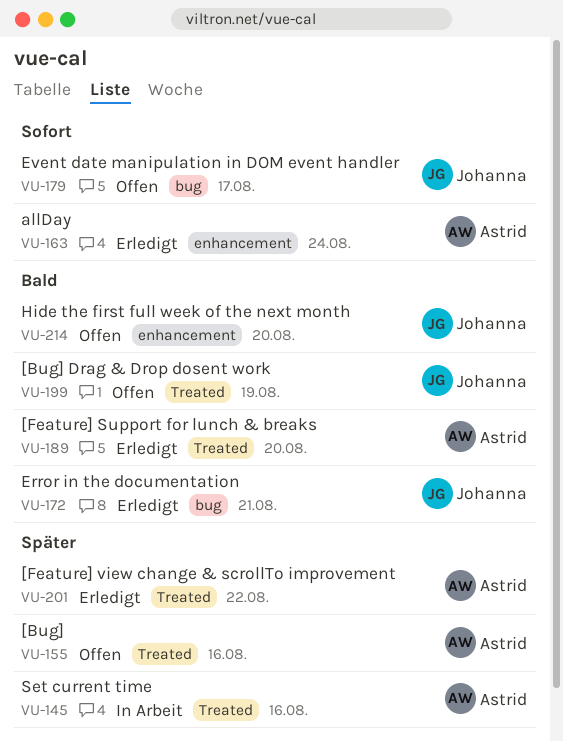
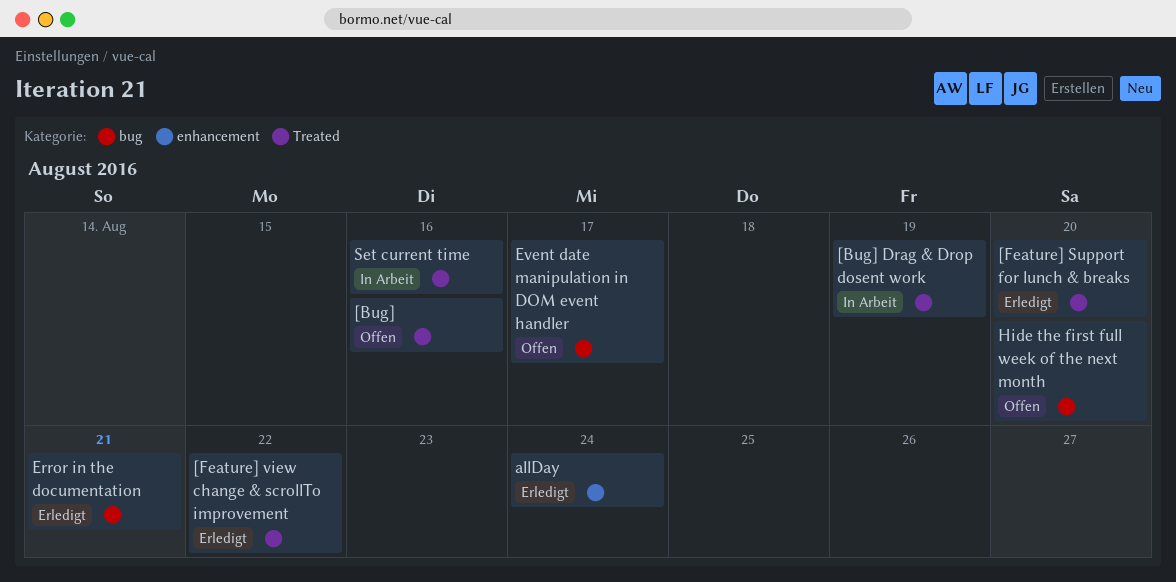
[Bug] Drag & Drop dosent work, status: Offen -> In Arbeit
Hide the first full week of the next month, label: enhancement -> bug

